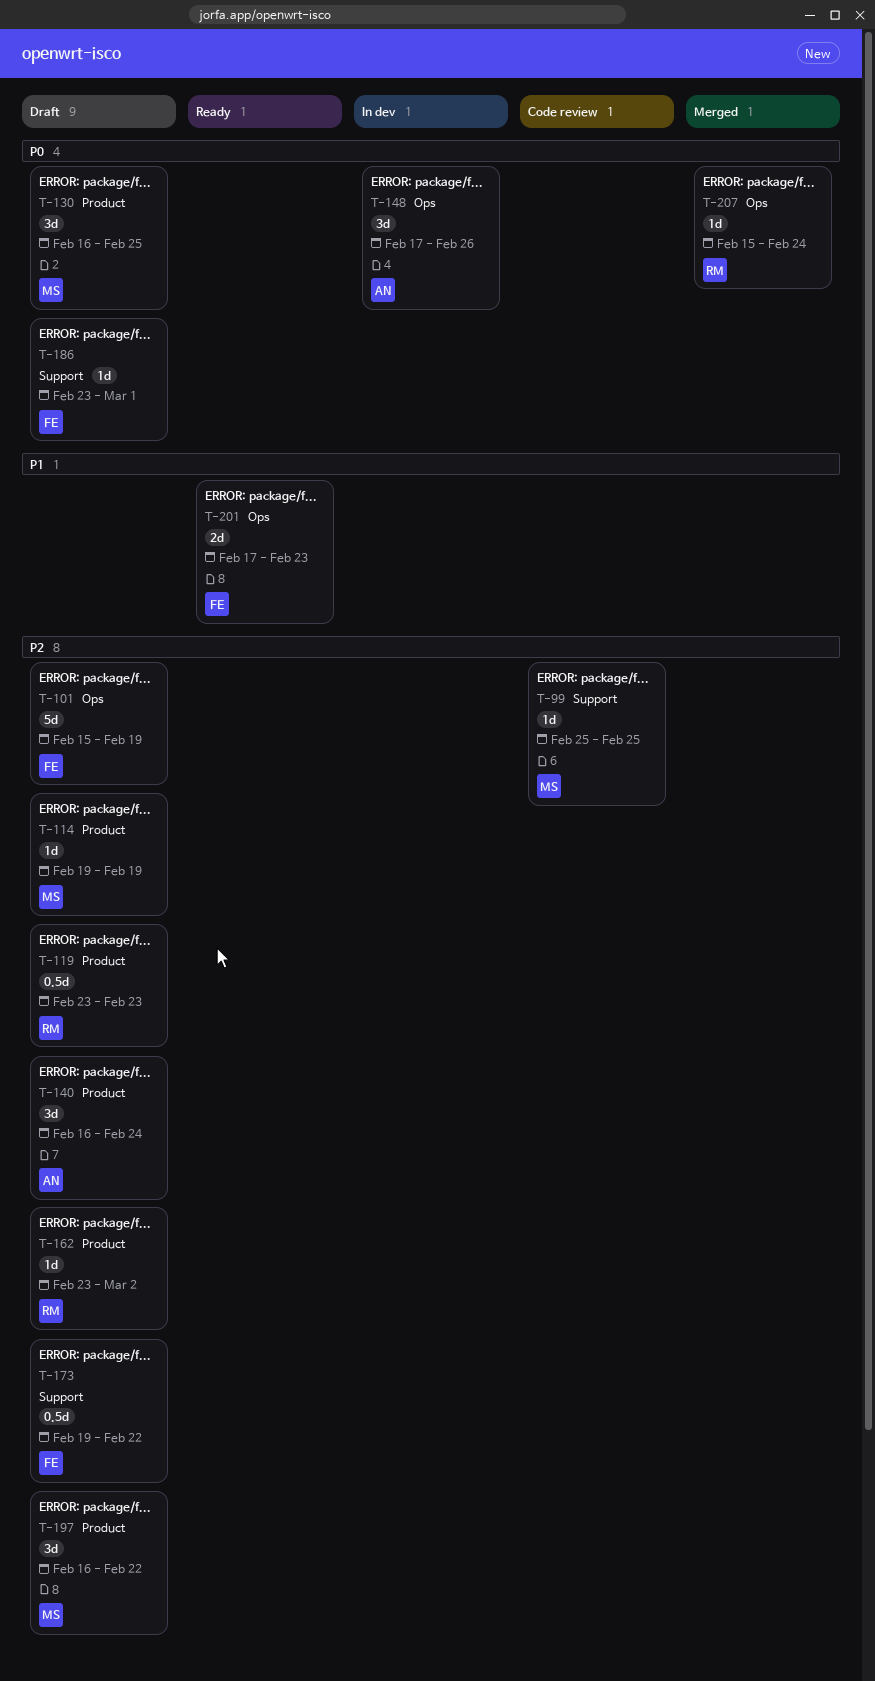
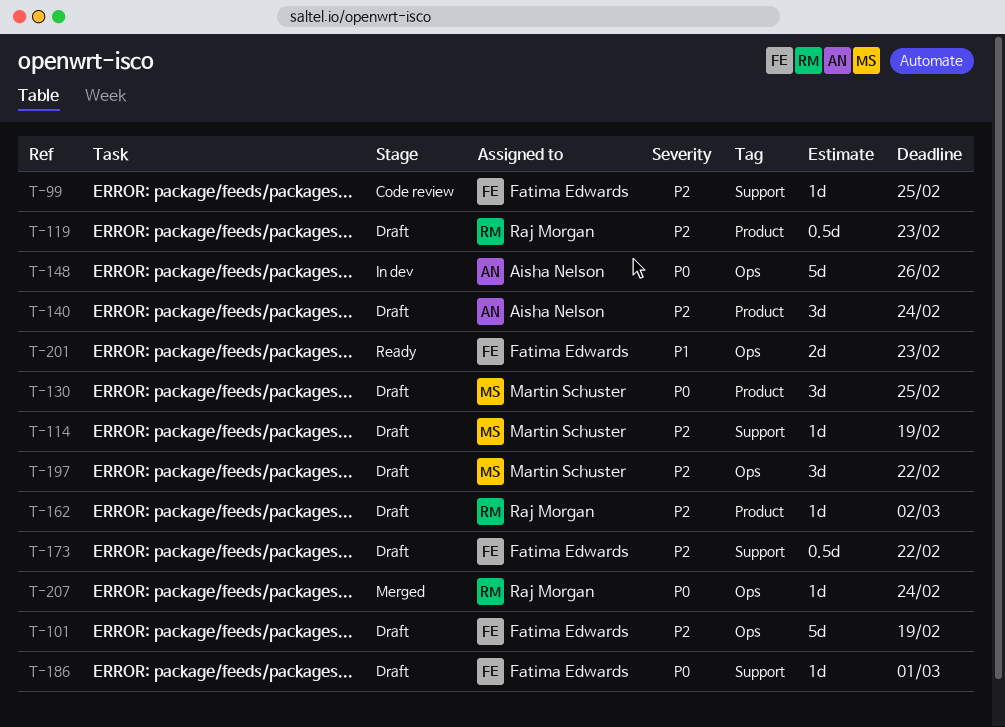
T-99, owner: Martin Schuster -> Fatima Edwards
T-114, label: Product -> Support
T-148, estimate: 3d -> 5d
T-197, label: Product -> Ops

